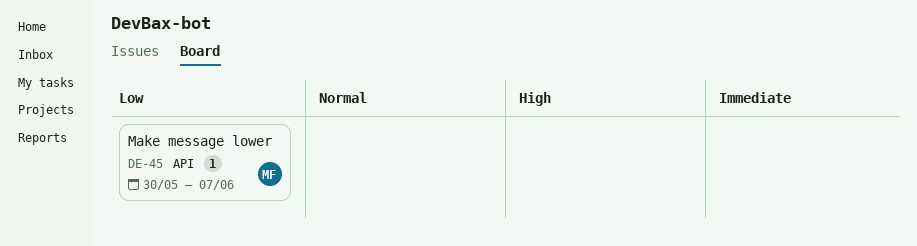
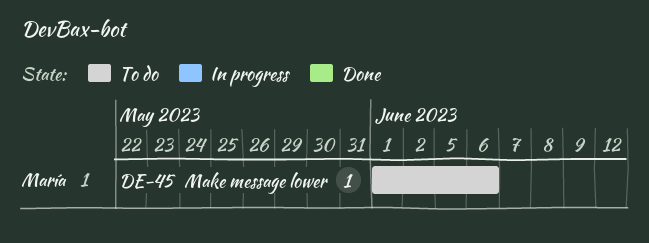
DE-45, start: May 30 -> Jun 1
DE-45, due: Jun 7 -> Jun 6

